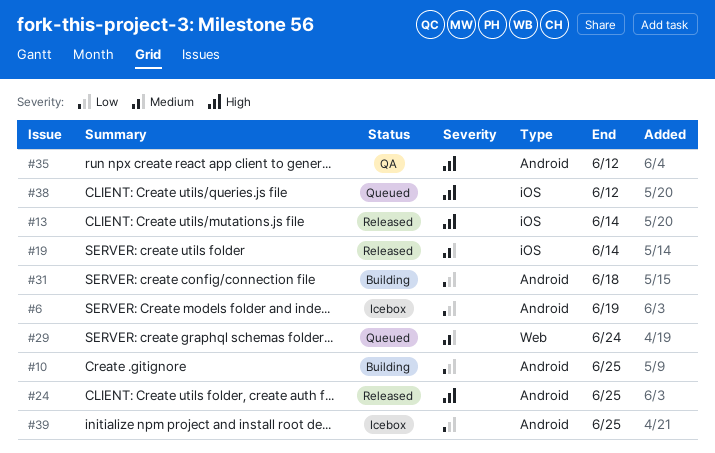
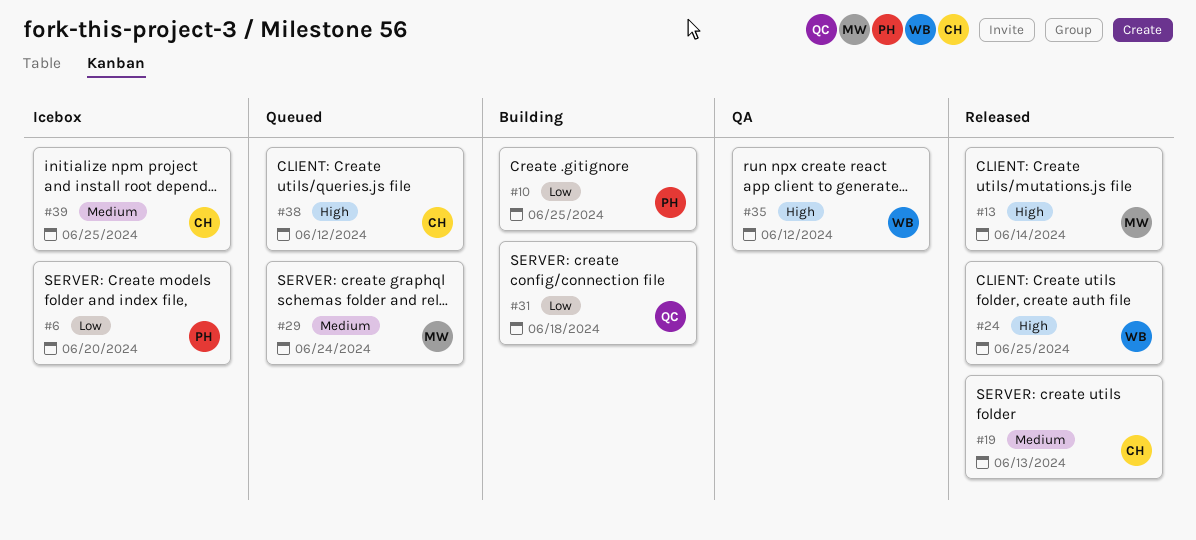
#6, due: Jun 19 -> Jun 20
#19, due: Jun 14 -> Jun 13
#39, priority: Low -> Medium

